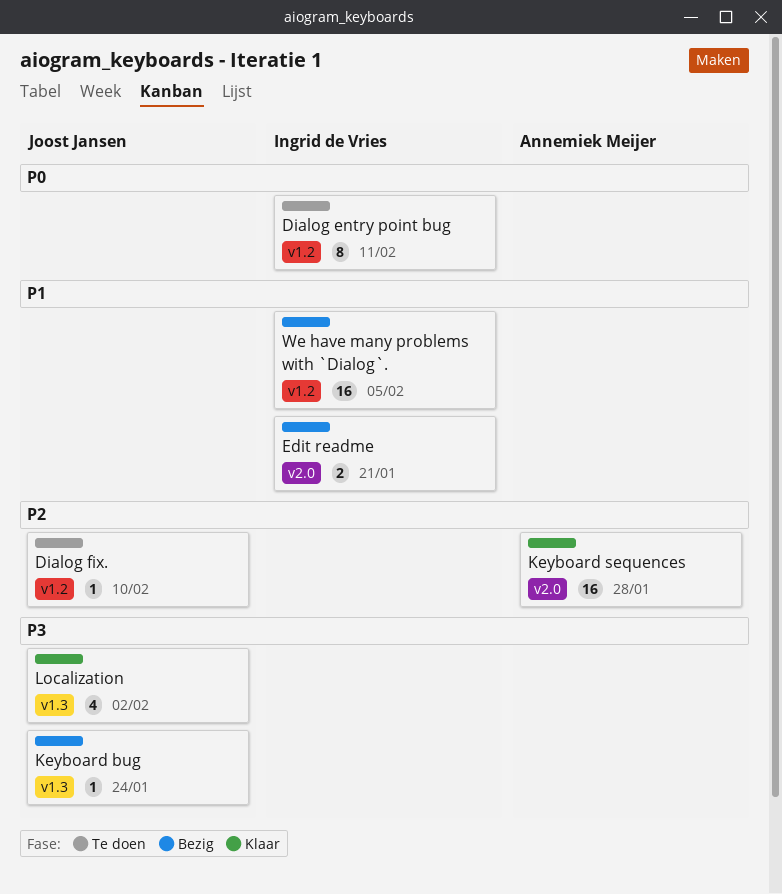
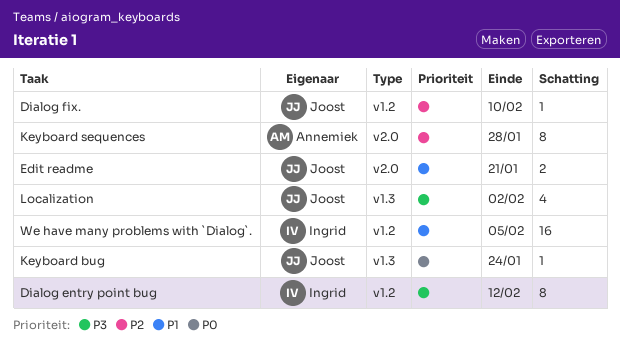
Dialog entry point bug, priority: P0 -> P3
Dialog entry point bug, due: Feb 11 -> Feb 12
Edit readme, owner: Ingrid de Vries -> Joost Jansen
Keyboard bug, priority: P3 -> P0
Keyboard sequences, estimate: 16 -> 8

